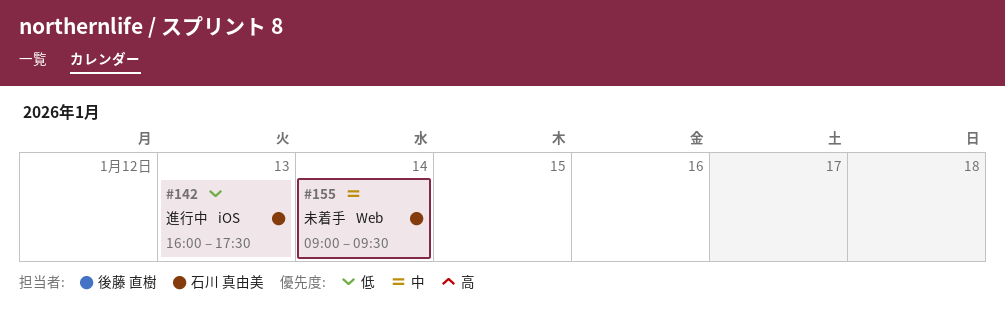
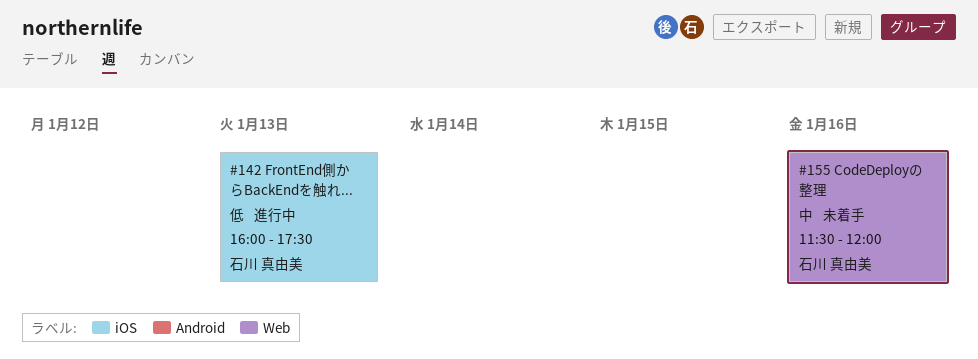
#155, day: Jan 14 -> Jan 16
#155, begins: 09:00 -> 11:30
#155, ends: 09:30 -> 12:00

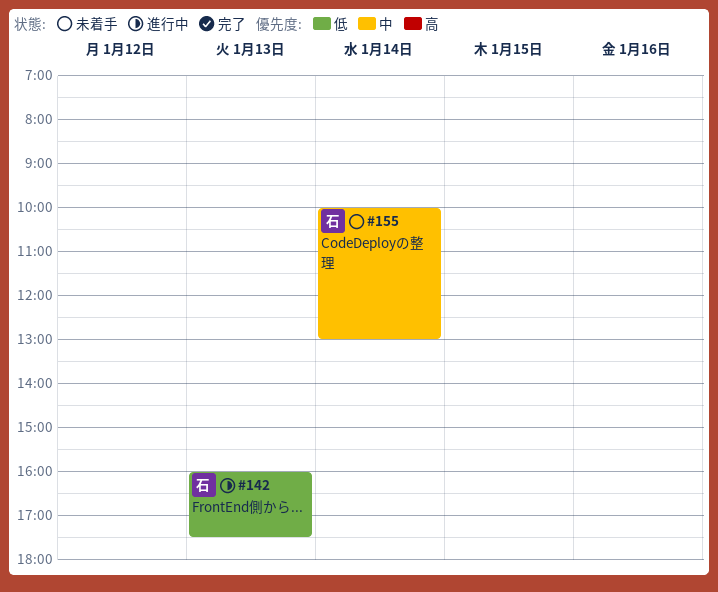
#155, day: Jan 16 -> Jan 14
#155, begins: 11:30 -> 10:00
#155, ends: 12:00 -> 13:00

